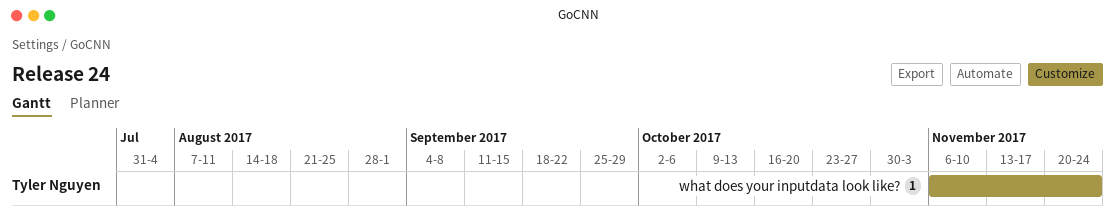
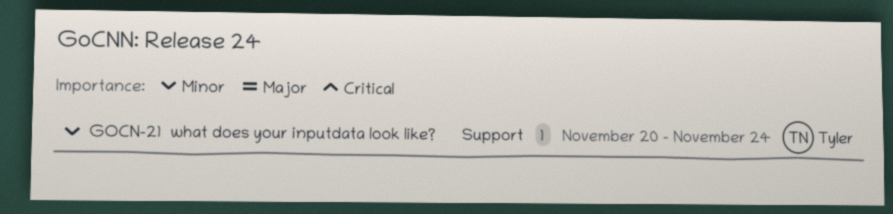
what does your inputdata look like?, start: Nov 6 -> Nov 20

